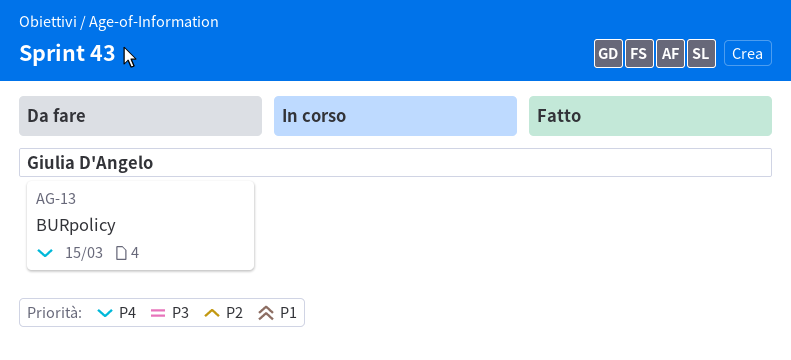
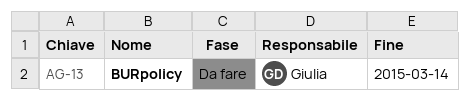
AG-13, due: Mar 15 -> Mar 14

